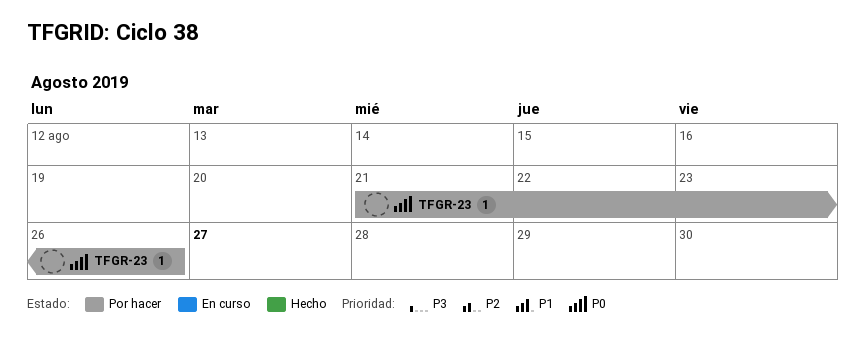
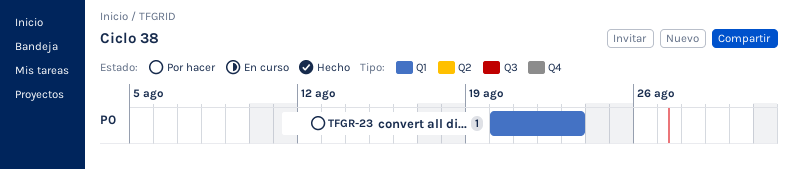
TFGR-23, start: Aug 21 -> Aug 20
TFGR-23, due: Aug 26 -> Aug 23

